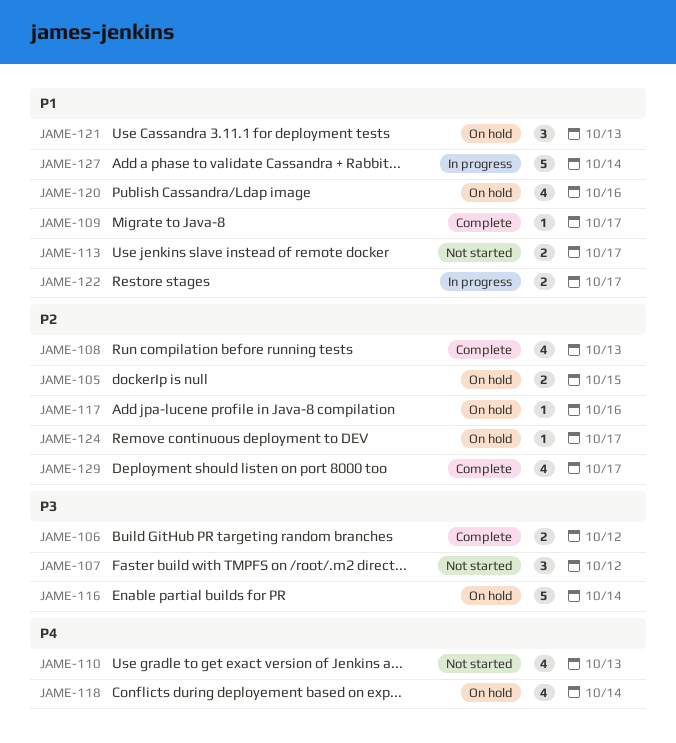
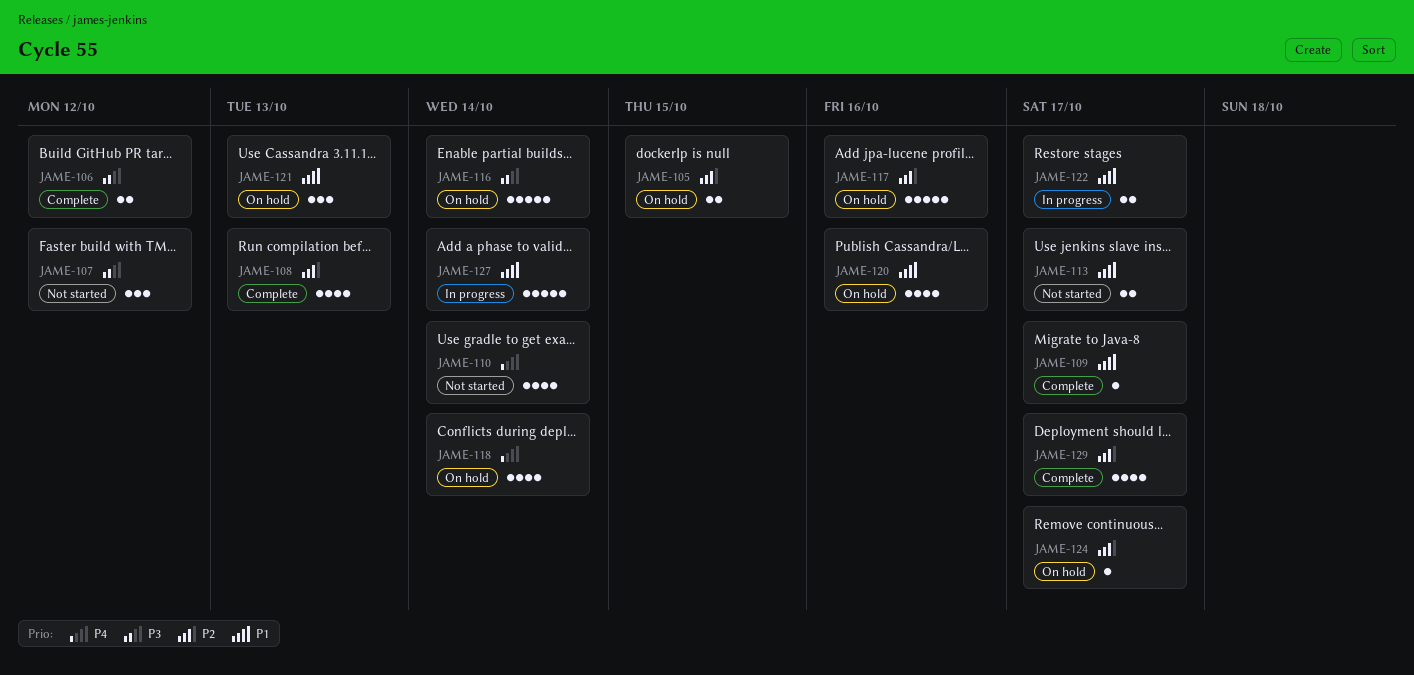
JAME-110, due: Oct 13 -> Oct 14
JAME-117, estimate: 1 -> 5

